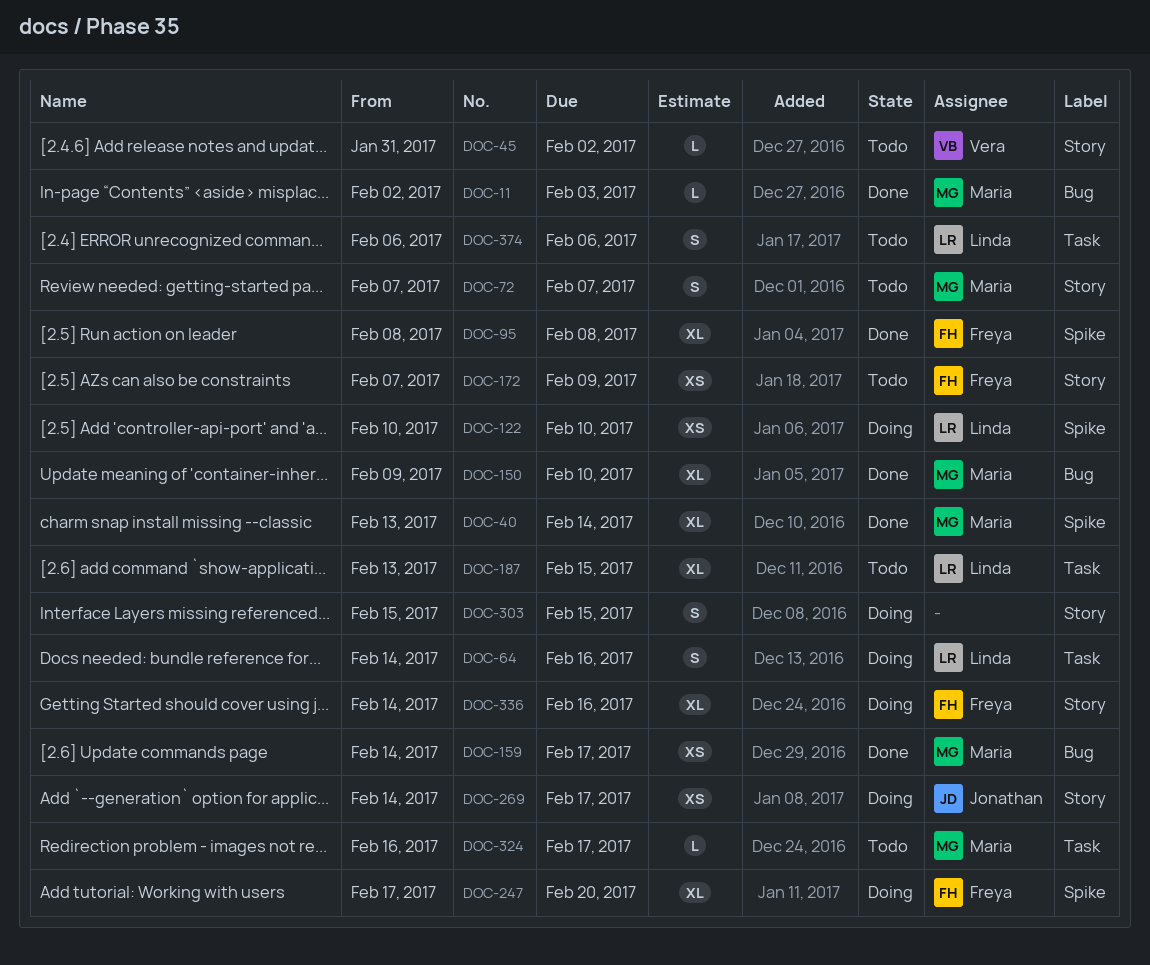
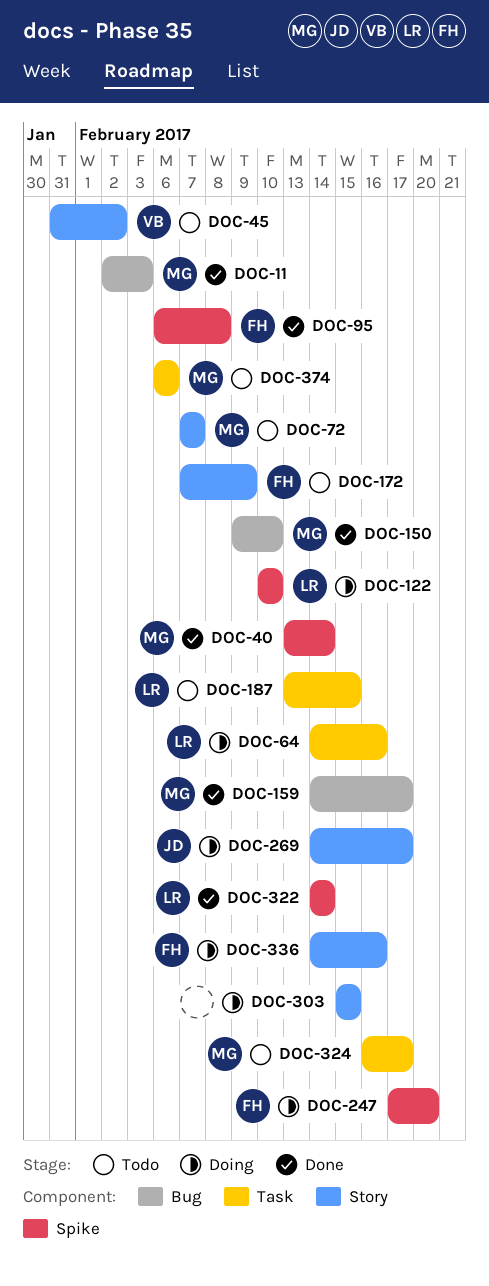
DOC-95, start: Feb 8 -> Feb 6
DOC-322: none -> present
DOC-374, owner: Linda -> Maria

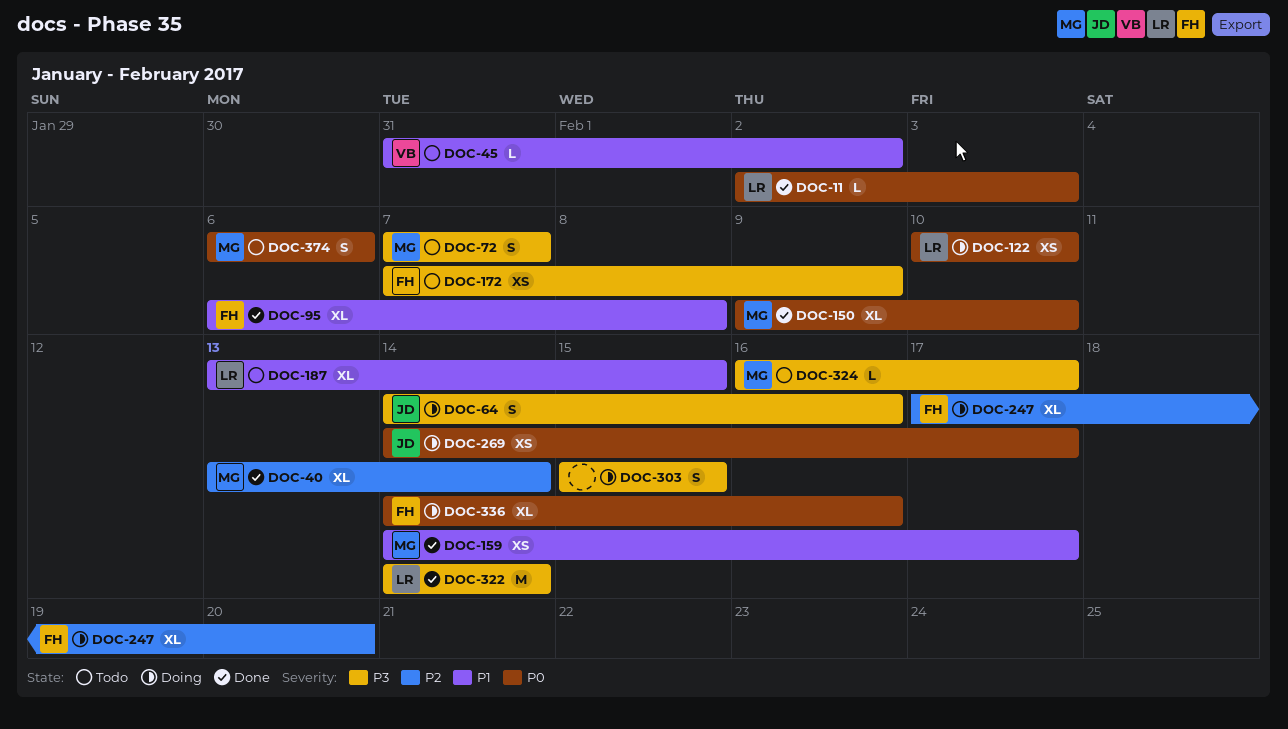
DOC-11, owner: MG -> LR
DOC-64, owner: LR -> JD

